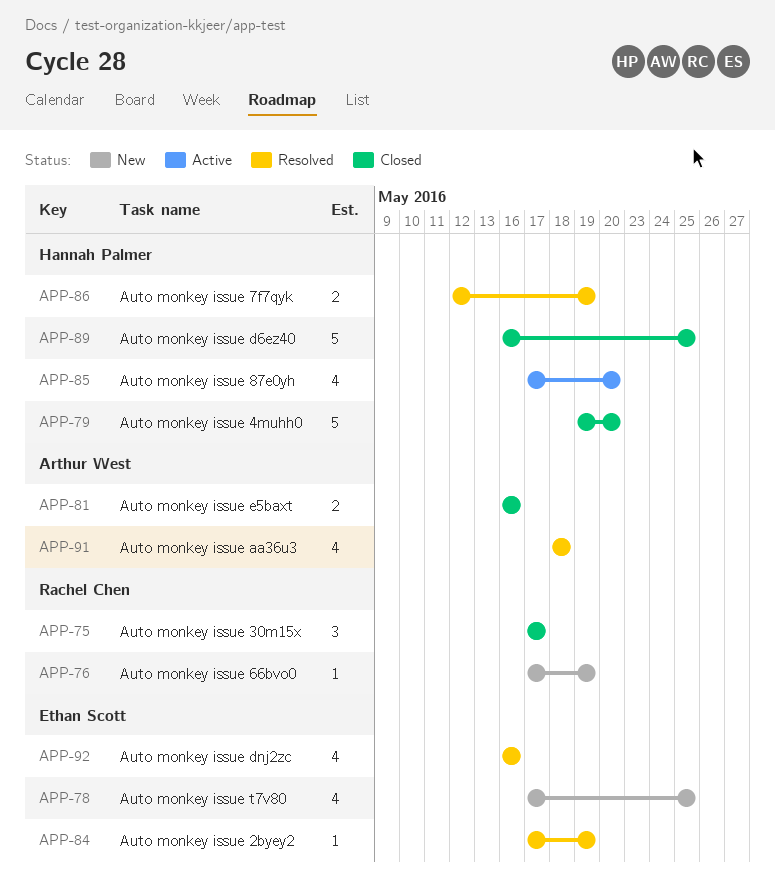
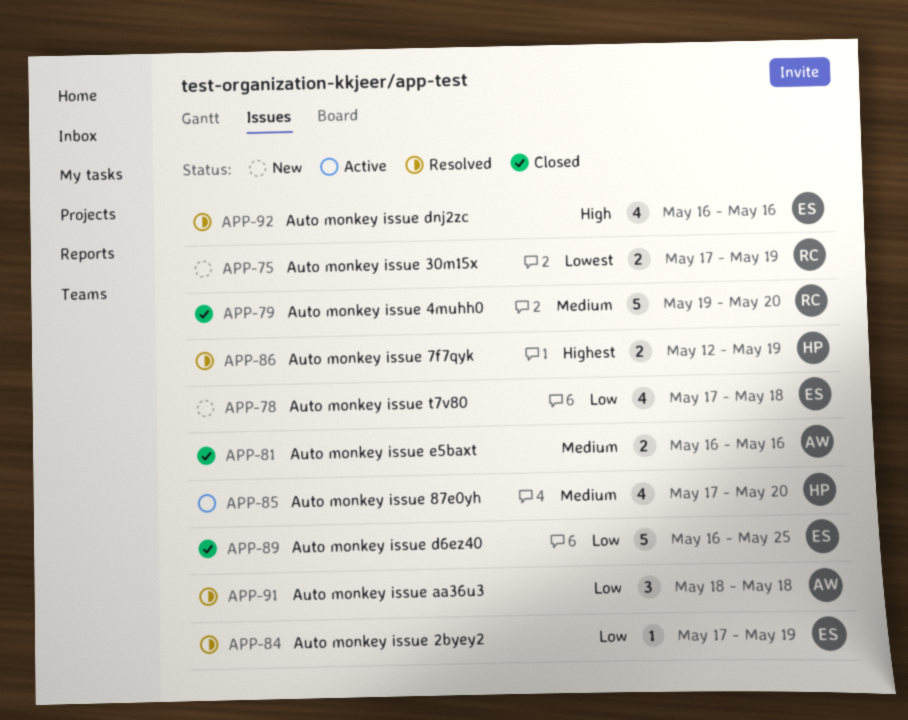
APP-75, status: Closed -> New
APP-75, estimate: 3 -> 2
APP-75, due: May 17 -> May 19
APP-76: present -> none
APP-78, due: May 25 -> May 18
APP-79, owner: Hannah Palmer -> Rachel Chen
APP-89, owner: Hannah Palmer -> Ethan Scott
APP-91, estimate: 4 -> 3

